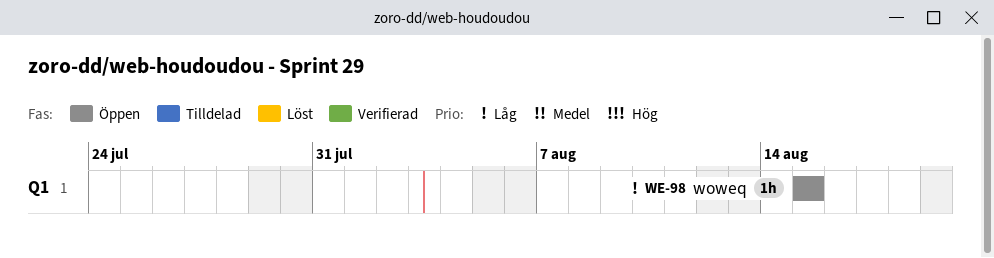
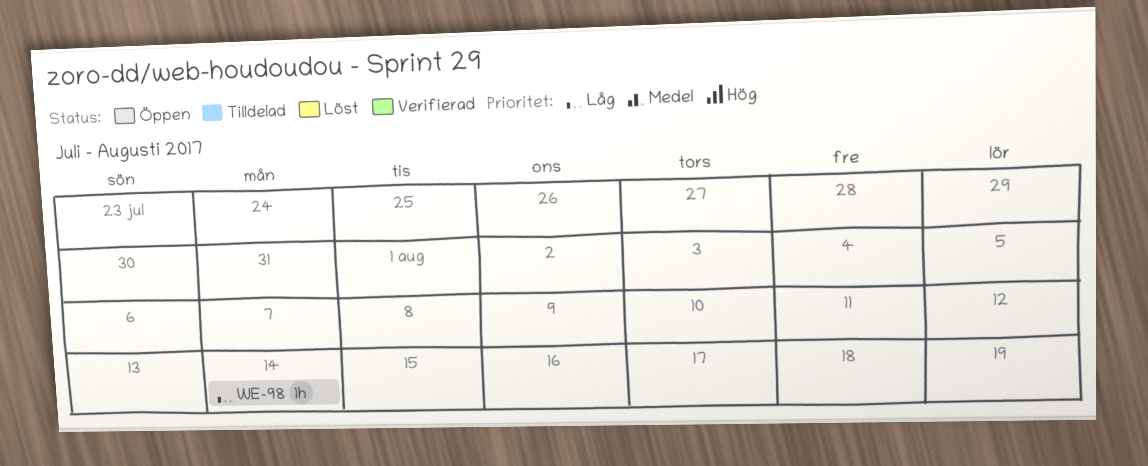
WE-98, start: Aug 15 -> Aug 14
WE-98, due: Aug 15 -> Aug 14

